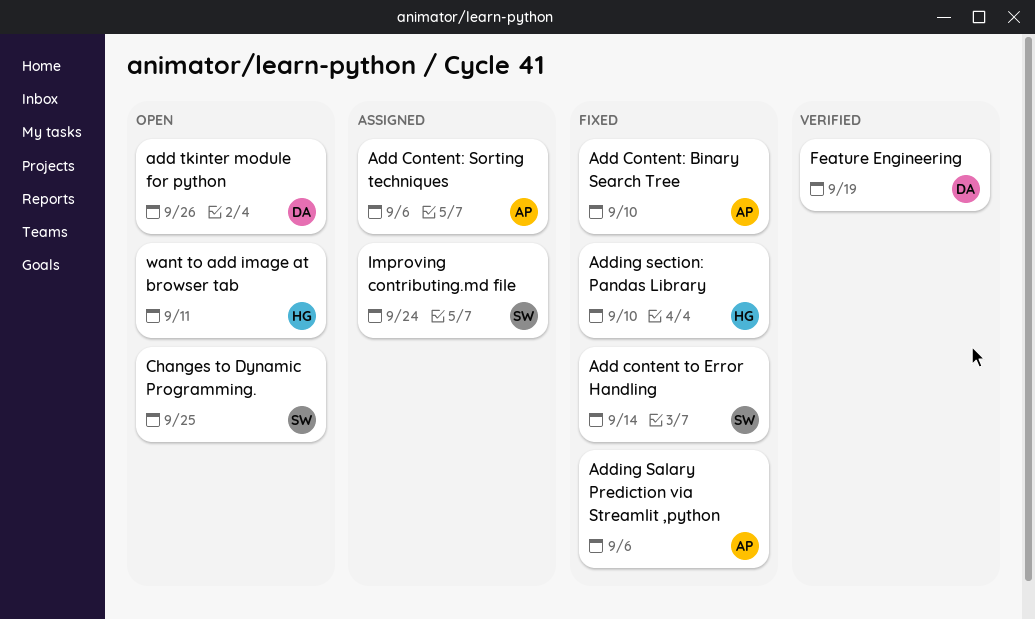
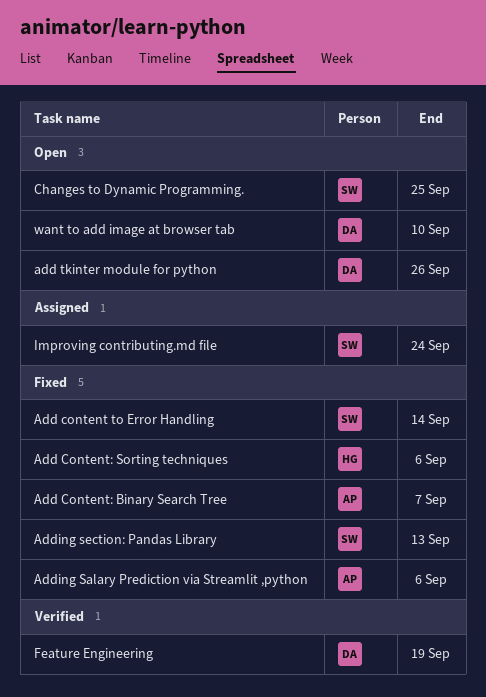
Add Content: Binary Search Tree, due: Sep 10 -> Sep 7
Add Content: Sorting techniques, status: Assigned -> Fixed
Add Content: Sorting techniques, owner: AP -> HG
Adding section: Pandas Library, owner: HG -> SW
Adding section: Pandas Library, due: Sep 10 -> Sep 13
want to add image at browser tab, owner: HG -> DA
want to add image at browser tab, due: Sep 11 -> Sep 10

